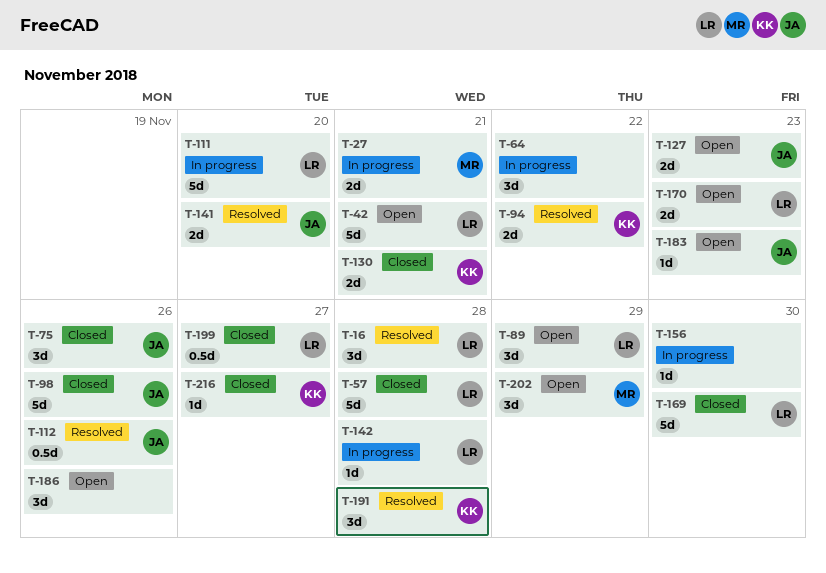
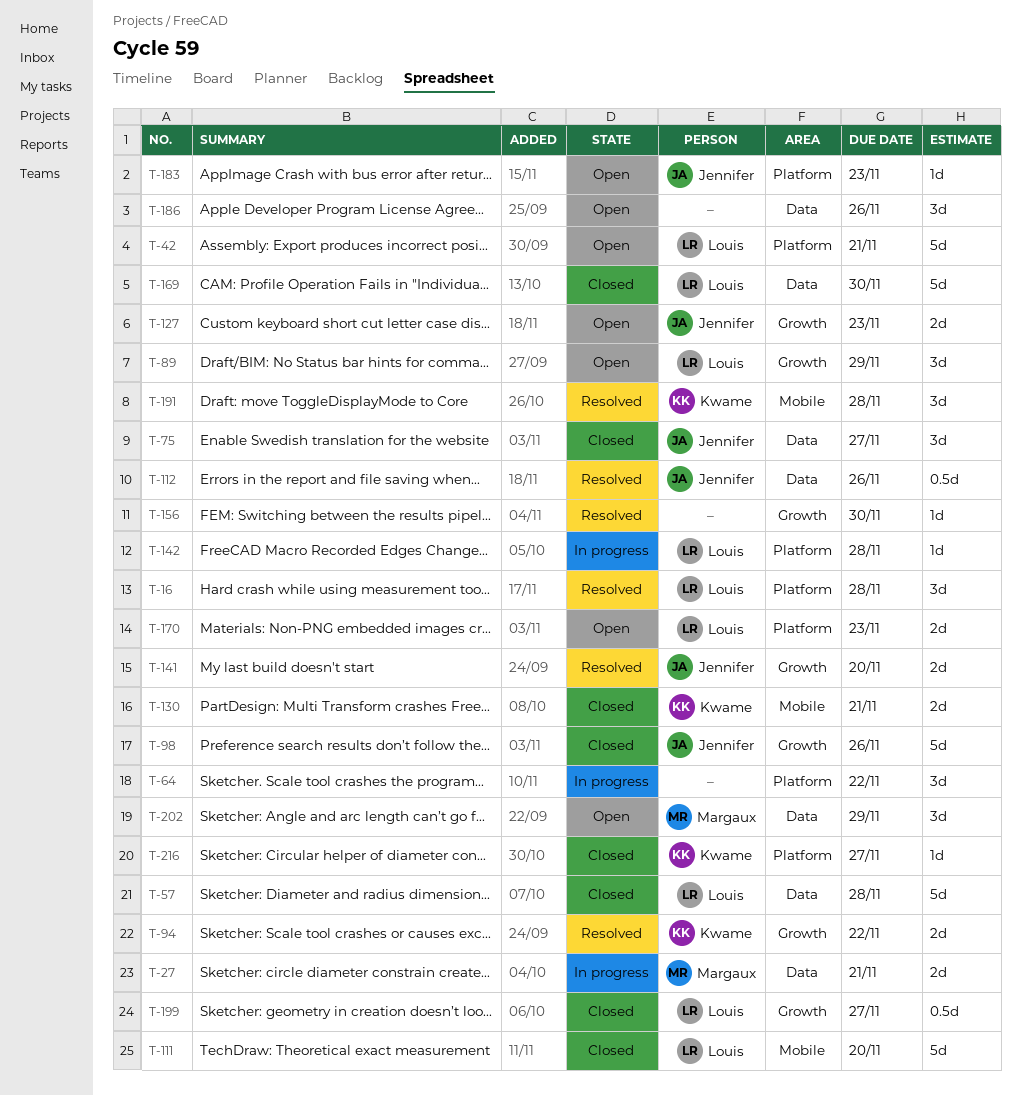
T-75, due: Nov 26 -> Nov 27
T-111, status: In progress -> Closed
T-156, status: In progress -> Resolved

